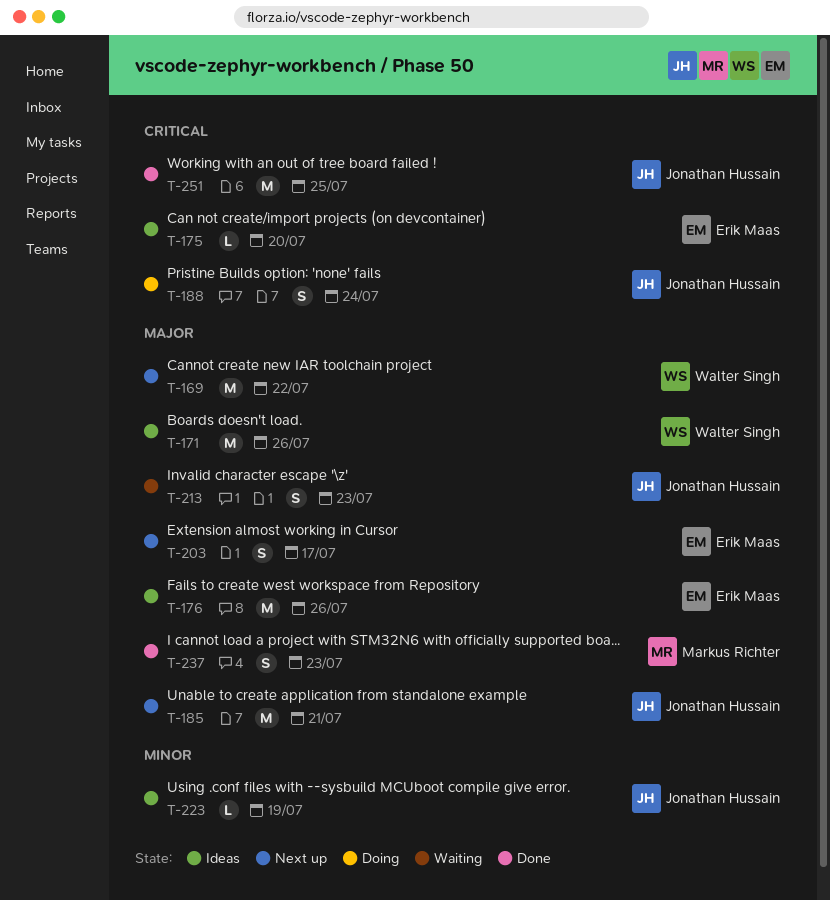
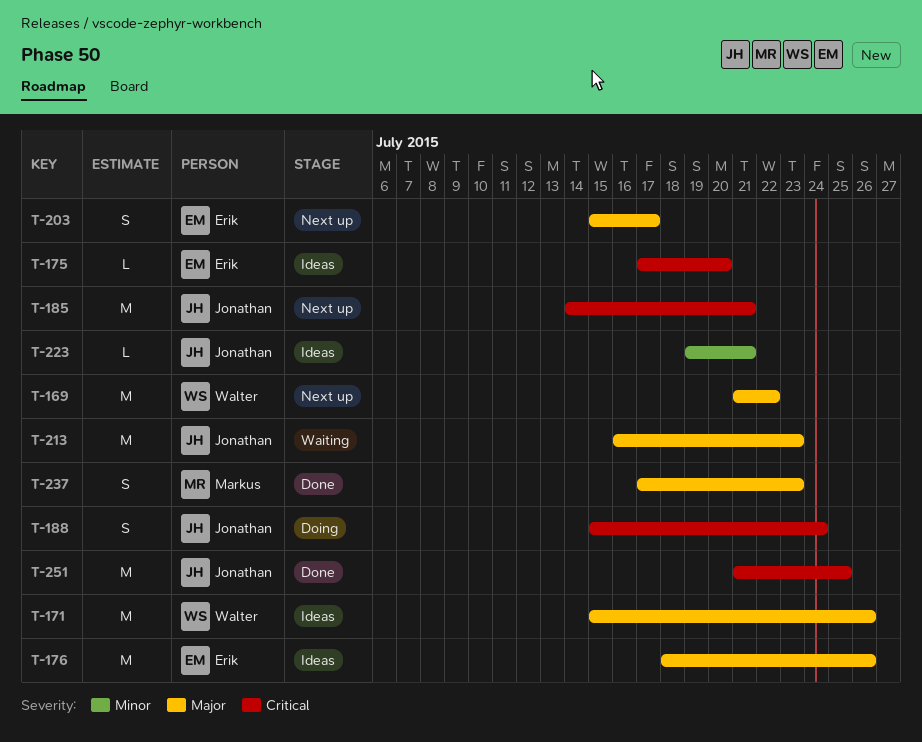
T-185, priority: Major -> Critical
T-213, estimate: S -> M
T-223, due: Jul 19 -> Jul 21

